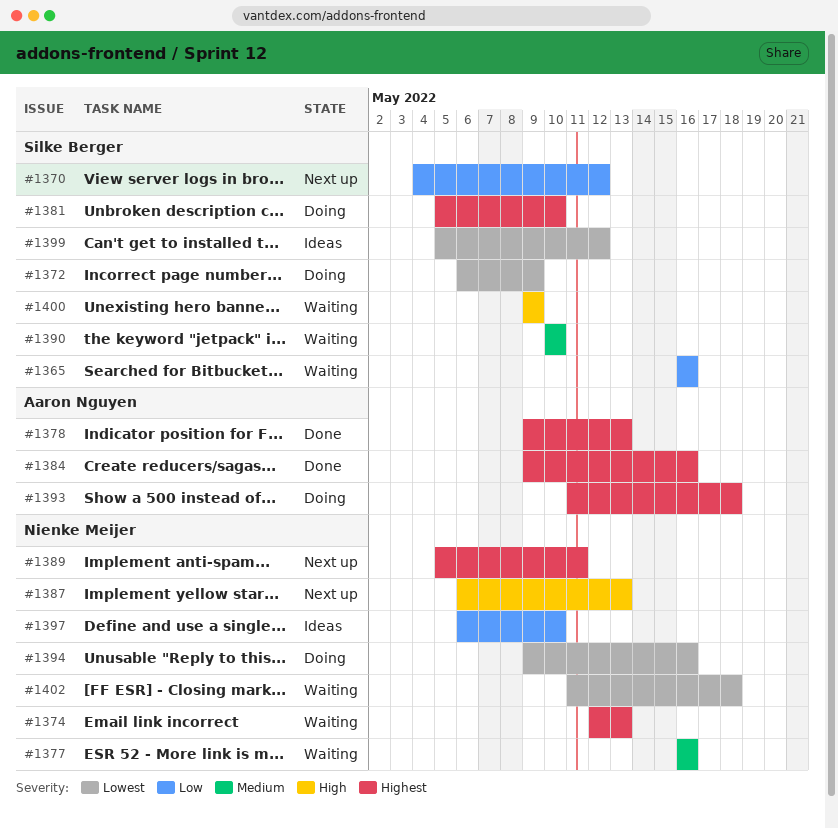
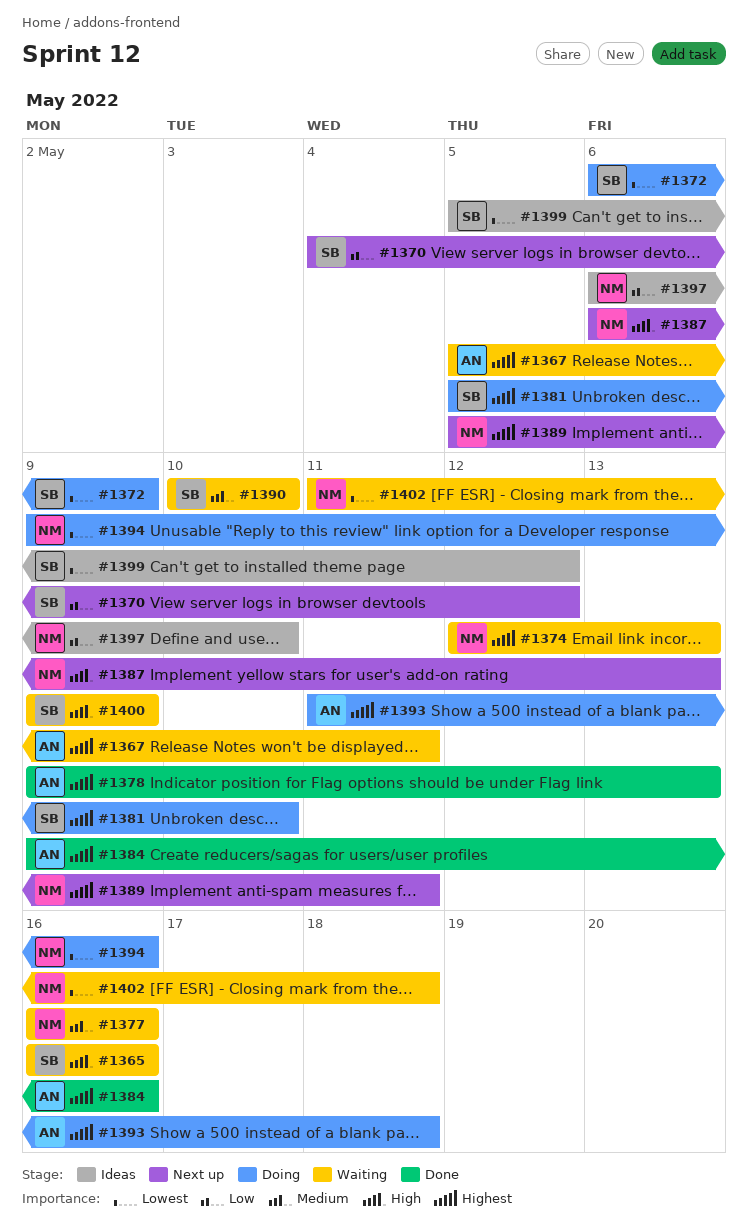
#1365, priority: Low -> High
#1367: none -> present

